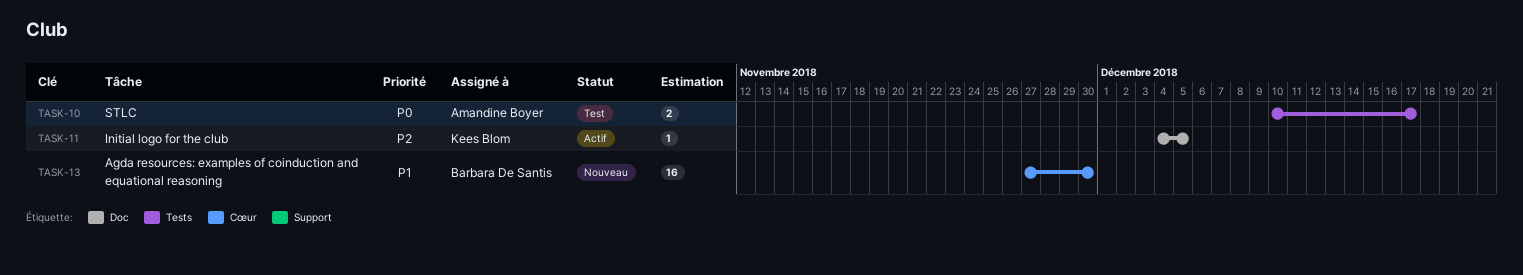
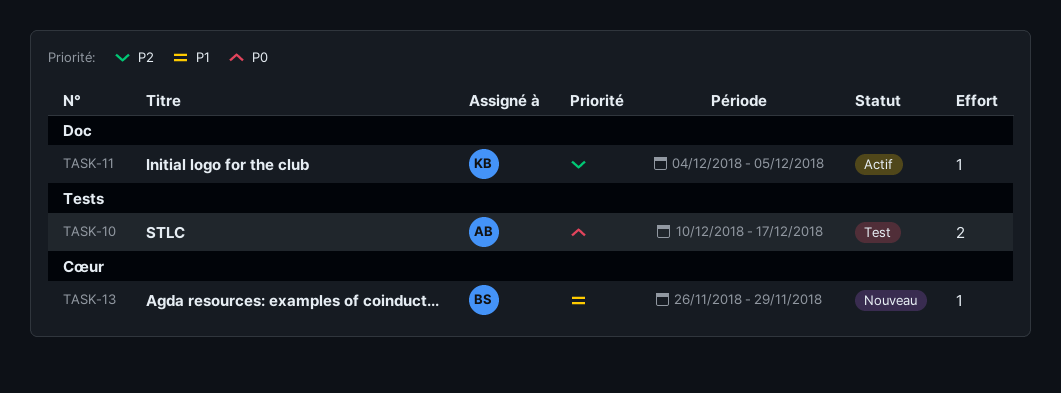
TASK-13, estimate: 16 -> 1
TASK-13, start: Nov 27 -> Nov 26
TASK-13, due: Nov 30 -> Nov 29

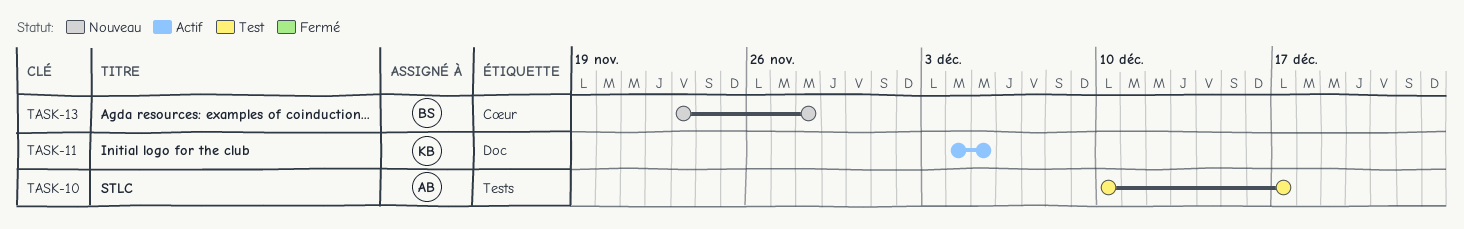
TASK-13, start: Nov 26 -> Nov 23
TASK-13, due: Nov 29 -> Nov 28

